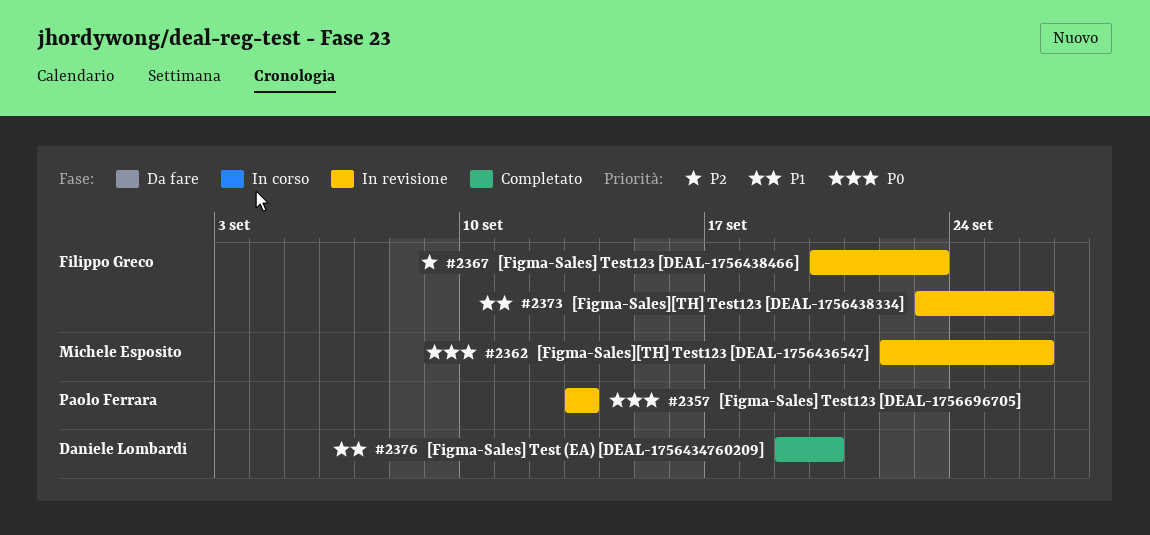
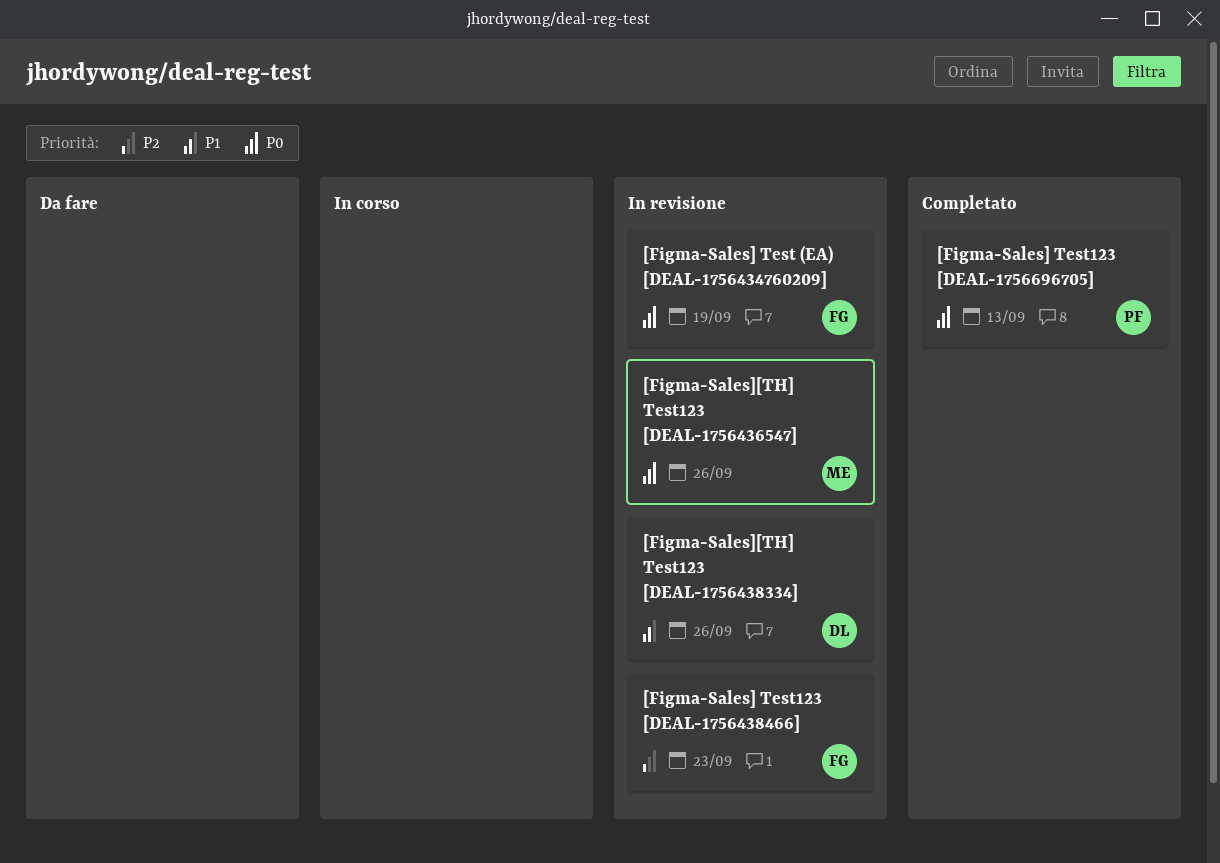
[Figma-Sales] Test (EA) [DEAL-1756434760209], status: Completato -> In revisione
[Figma-Sales] Test (EA) [DEAL-1756434760209], owner: Daniele Lombardi -> Filippo Greco
[Figma-Sales] Test (EA) [DEAL-1756434760209], priority: P1 -> P0
[Figma-Sales] Test (EA) [DEAL-1756434760209], due: Sep 20 -> Sep 19
[Figma-Sales] Test123 [DEAL-1756696705], status: In revisione -> Completato
[Figma-Sales][TH] Test123 [DEAL-1756438334], owner: Filippo Greco -> Daniele Lombardi

